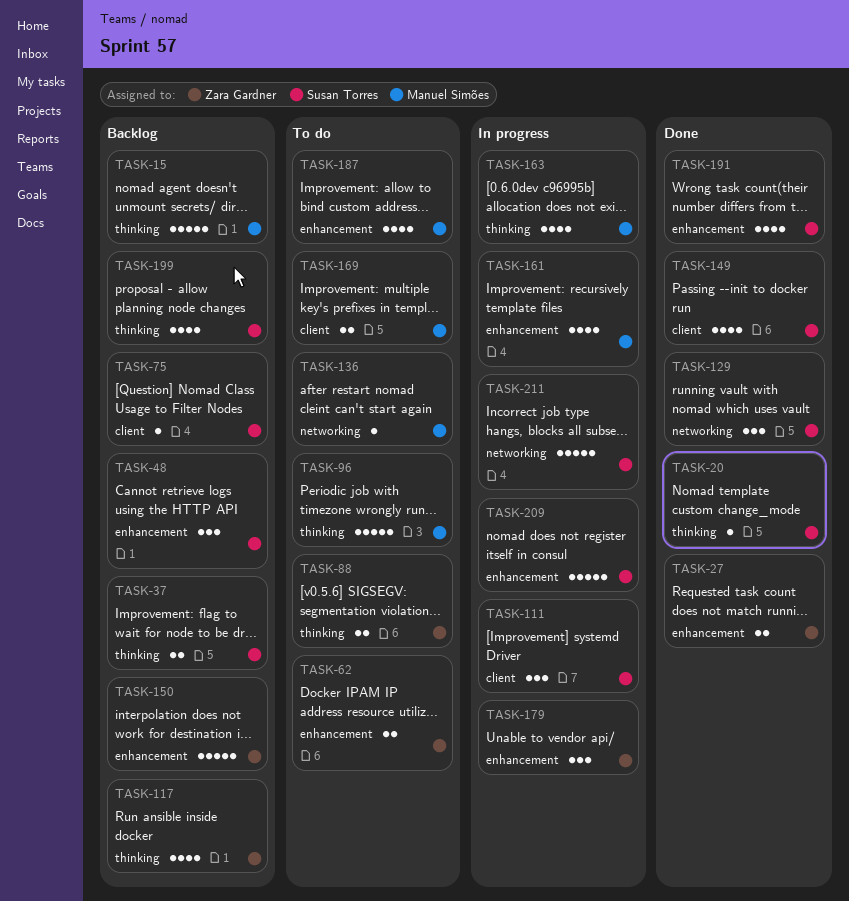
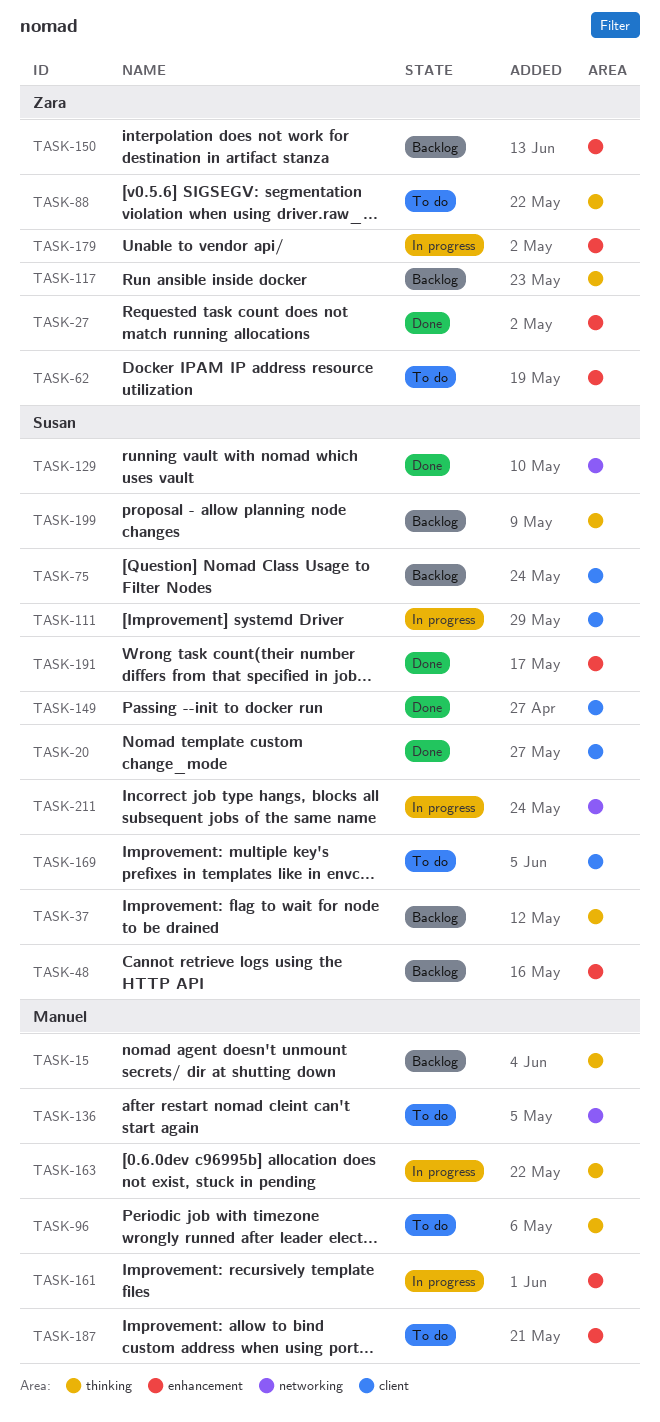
TASK-20, label: thinking -> client
TASK-169, owner: Manuel Simões -> Susan Torres
TASK-209: present -> none

